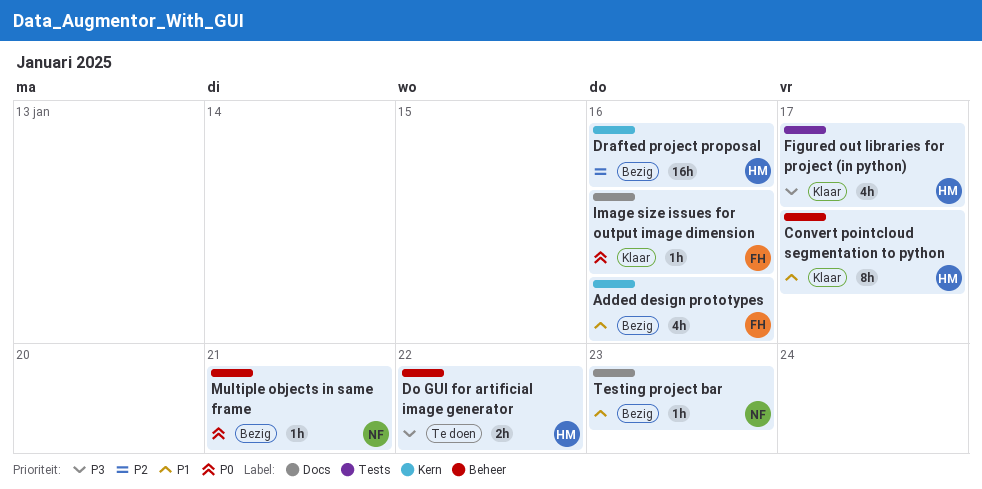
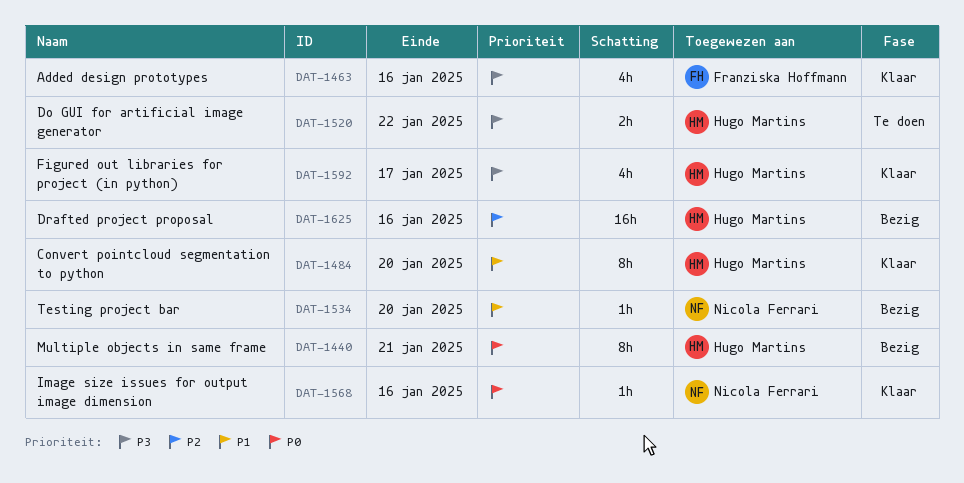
Added design prototypes, status: Bezig -> Klaar
Added design prototypes, priority: P1 -> P3
Convert pointcloud segmentation to python, due: Jan 17 -> Jan 20
Image size issues for output image dimension, owner: Franziska Hoffmann -> Nicola Ferrari
Multiple objects in same frame, owner: Nicola Ferrari -> Hugo Martins
Multiple objects in same frame, estimate: 1h -> 8h
Testing project bar, due: Jan 23 -> Jan 20

